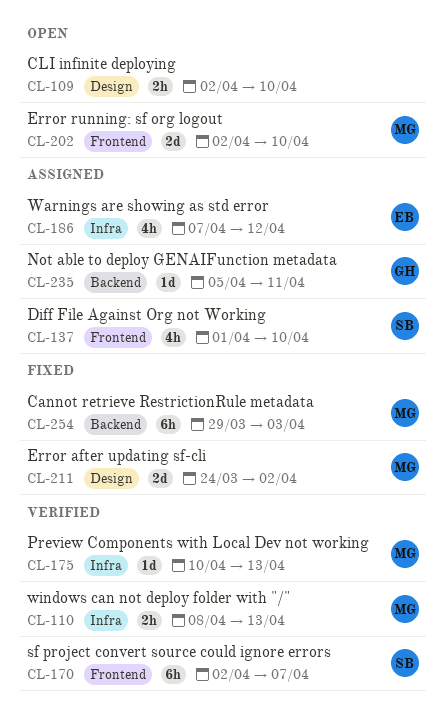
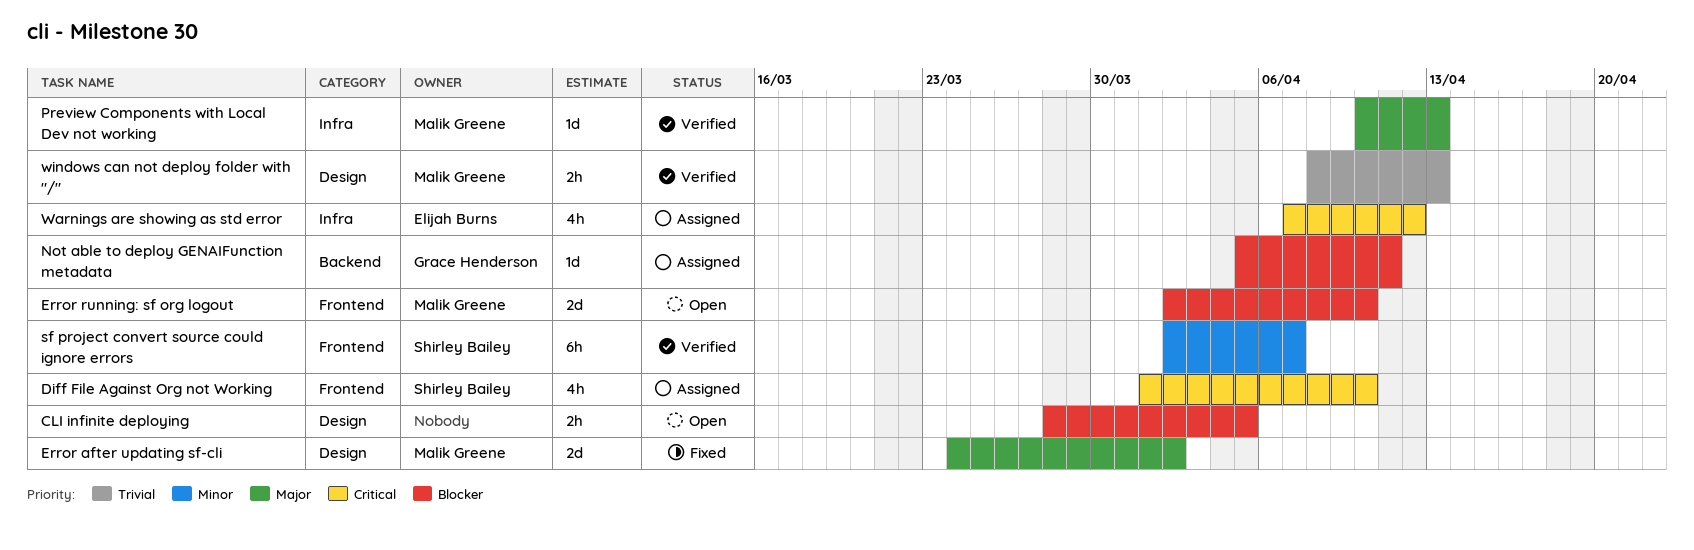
Cannot retrieve RestrictionRule metadata: present -> none
CLI infinite deploying, start: Apr 2 -> Mar 28
CLI infinite deploying, due: Apr 10 -> Apr 5
windows can not deploy folder with "/", label: Infra -> Design

